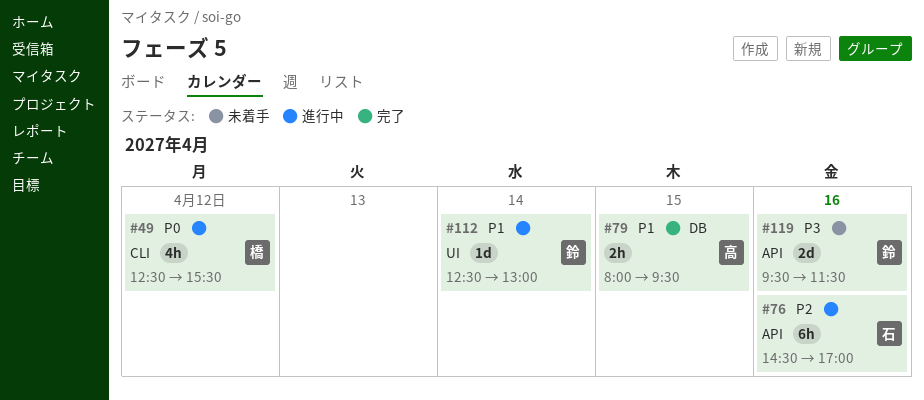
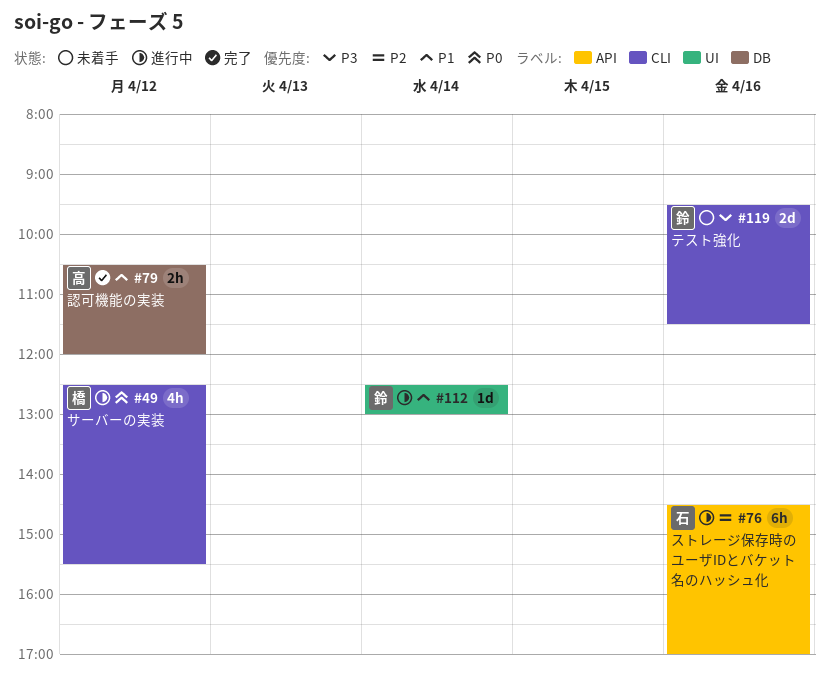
#79, day: Apr 15 -> Apr 12
#79, begins: 08:00 -> 10:30
#79, ends: 09:30 -> 12:00
#119, label: API -> CLI

